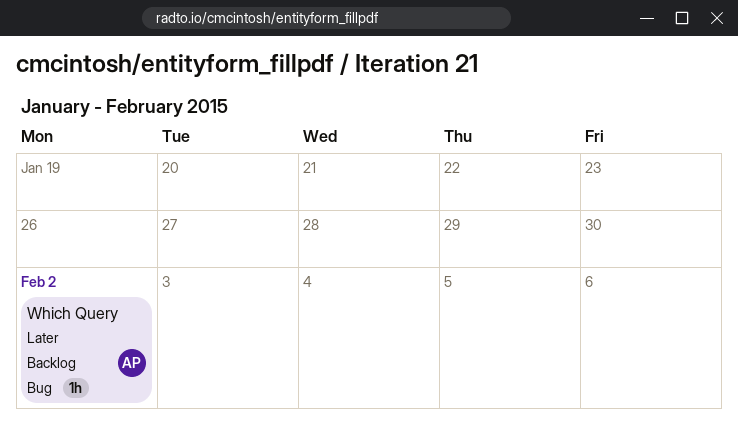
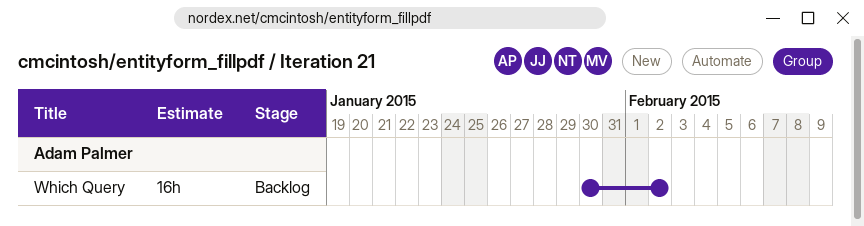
Which Query, estimate: 1h -> 16h

